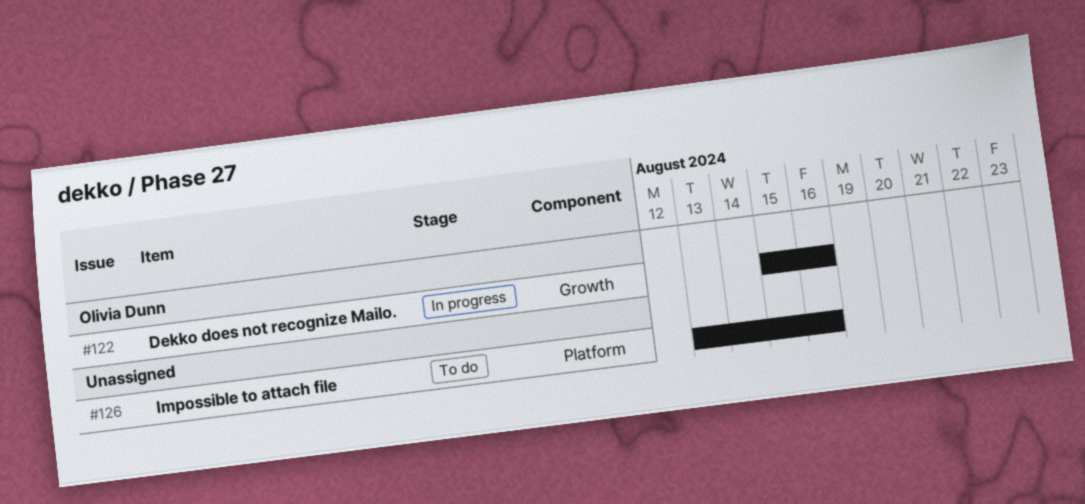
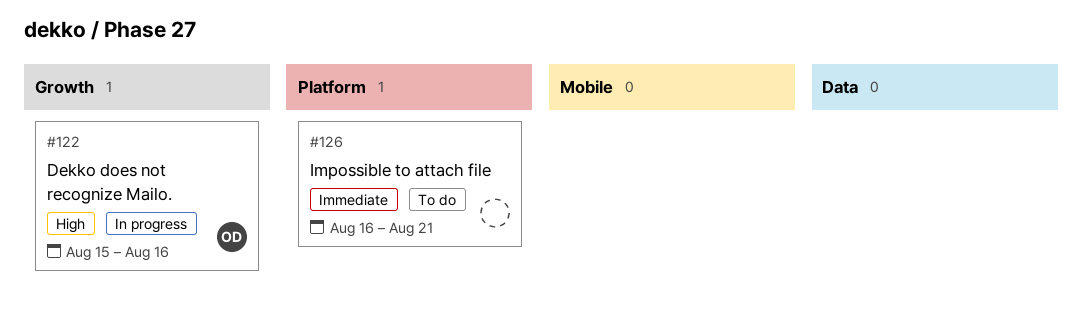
#126, start: Aug 13 -> Aug 16
#126, due: Aug 16 -> Aug 21

